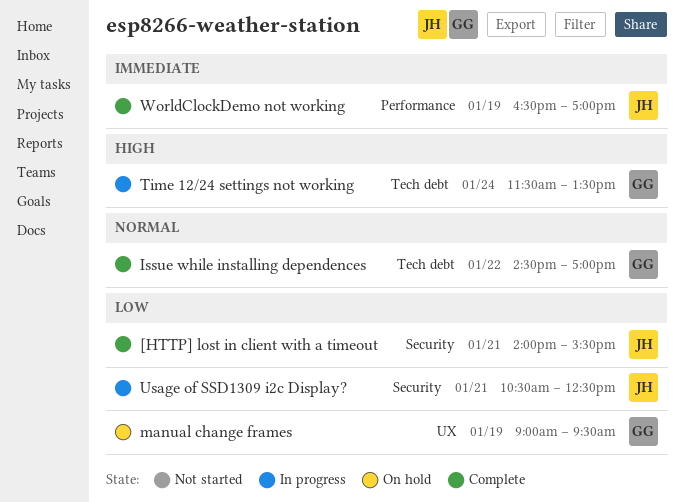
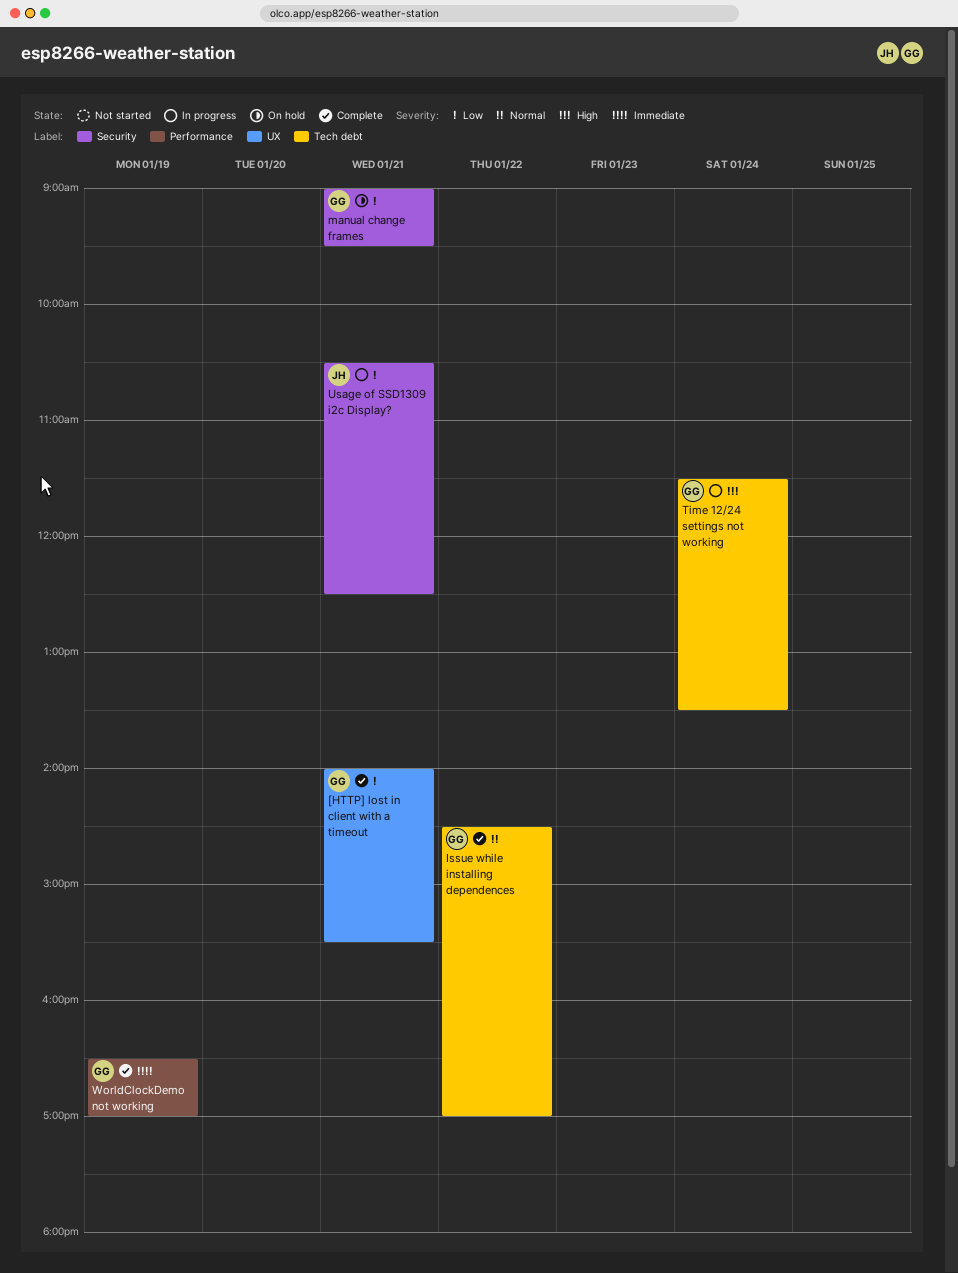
[HTTP] lost in client with a timeout, owner: JH -> GG
[HTTP] lost in client with a timeout, label: Security -> UX
manual change frames, label: UX -> Security
manual change frames, day: Jan 19 -> Jan 21
WorldClockDemo not working, owner: JH -> GG

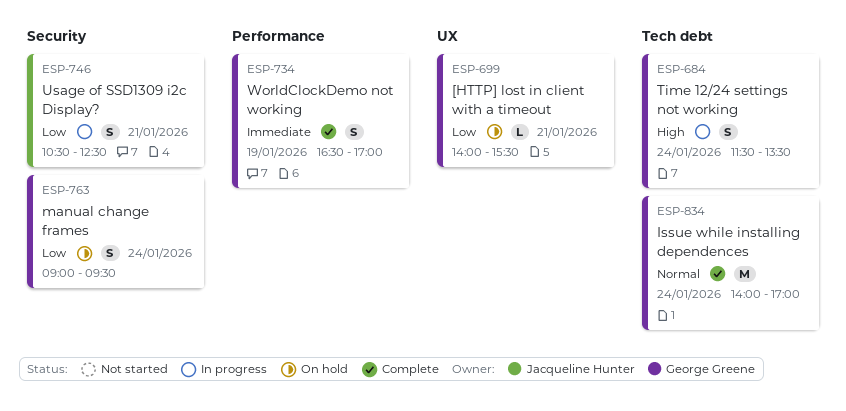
[HTTP] lost in client with a timeout, status: Complete -> On hold
Issue while installing dependences, day: Jan 22 -> Jan 24
Issue while installing dependences, begins: 14:30 -> 14:00
manual change frames, day: Jan 21 -> Jan 24

